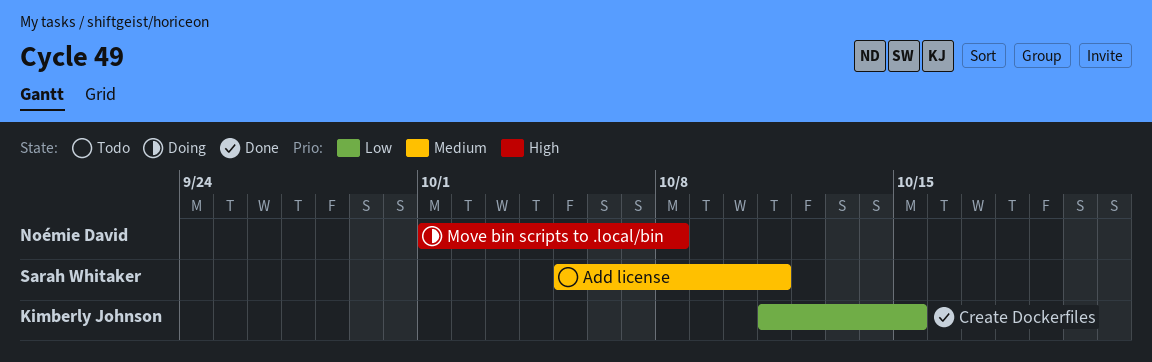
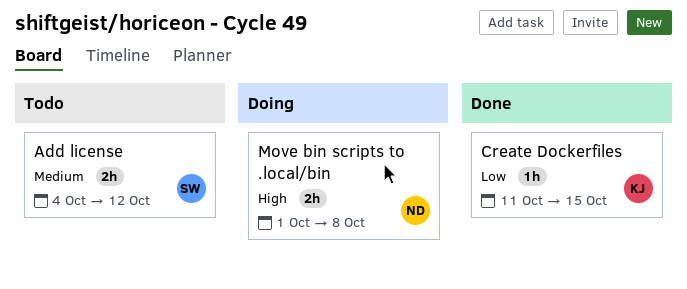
Add license, start: Oct 5 -> Oct 4
Add license, due: Oct 11 -> Oct 12

